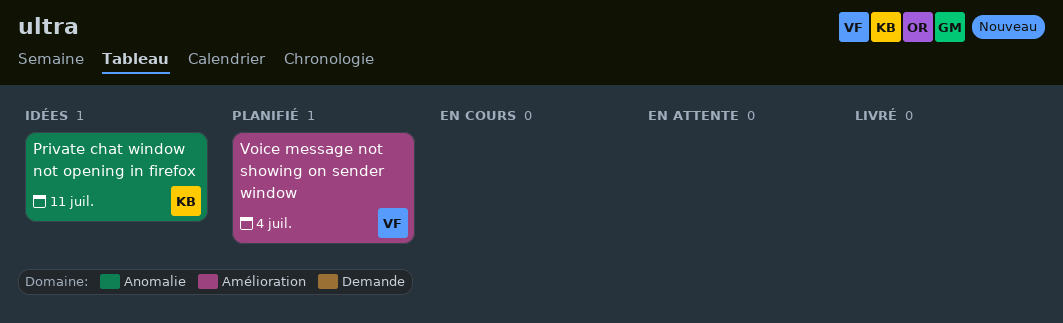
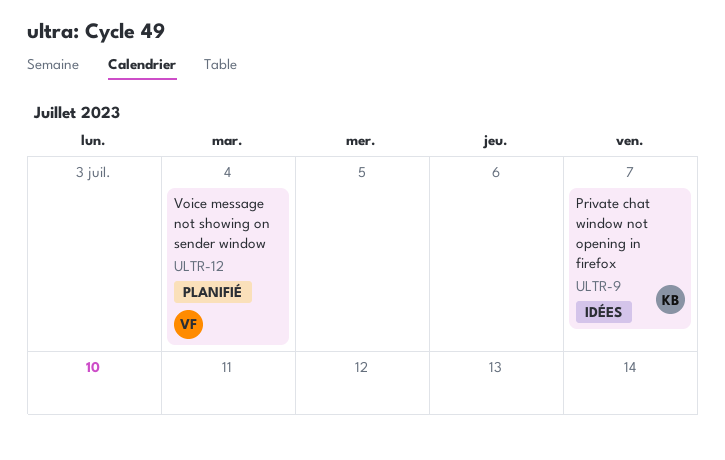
Private chat window not opening in firefox, due: Jul 11 -> Jul 7

